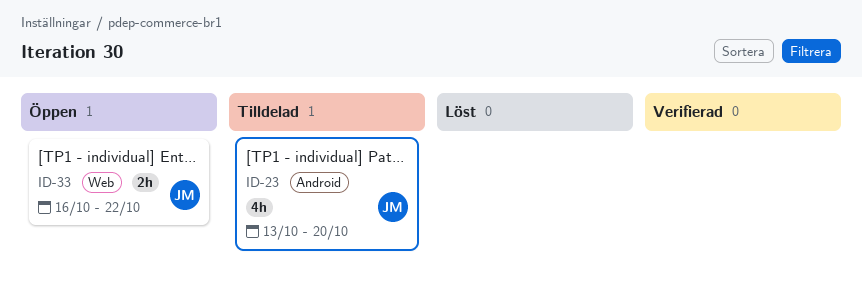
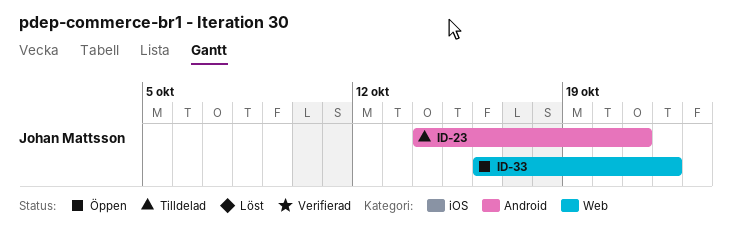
ID-23, start: Oct 13 -> Oct 14
ID-23, due: Oct 20 -> Oct 21

